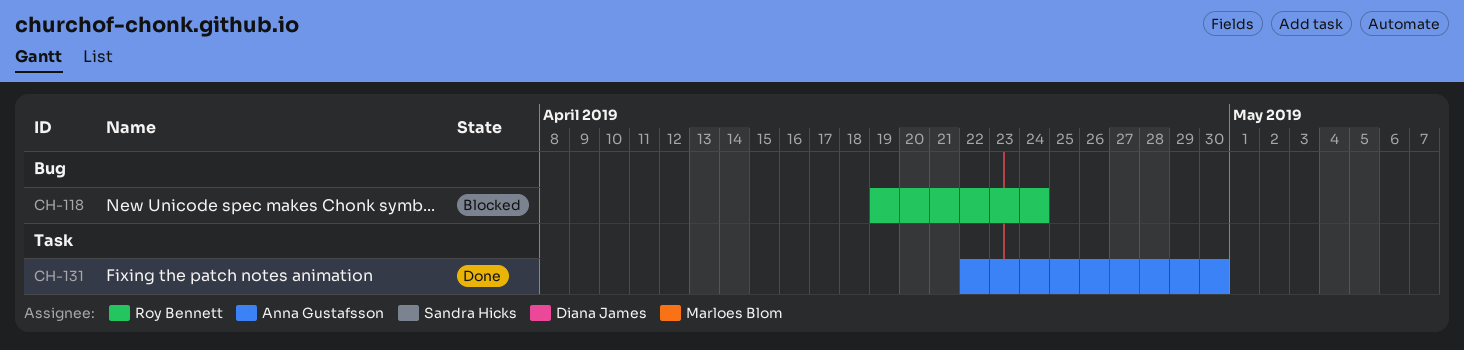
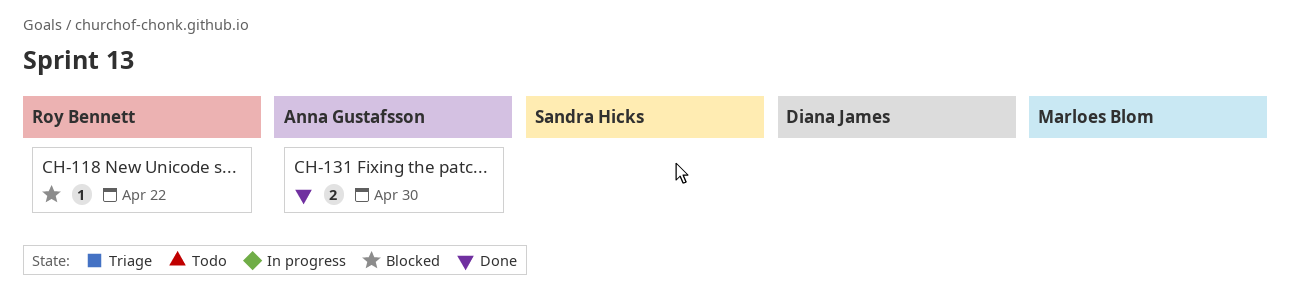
CH-118, due: Apr 24 -> Apr 22

